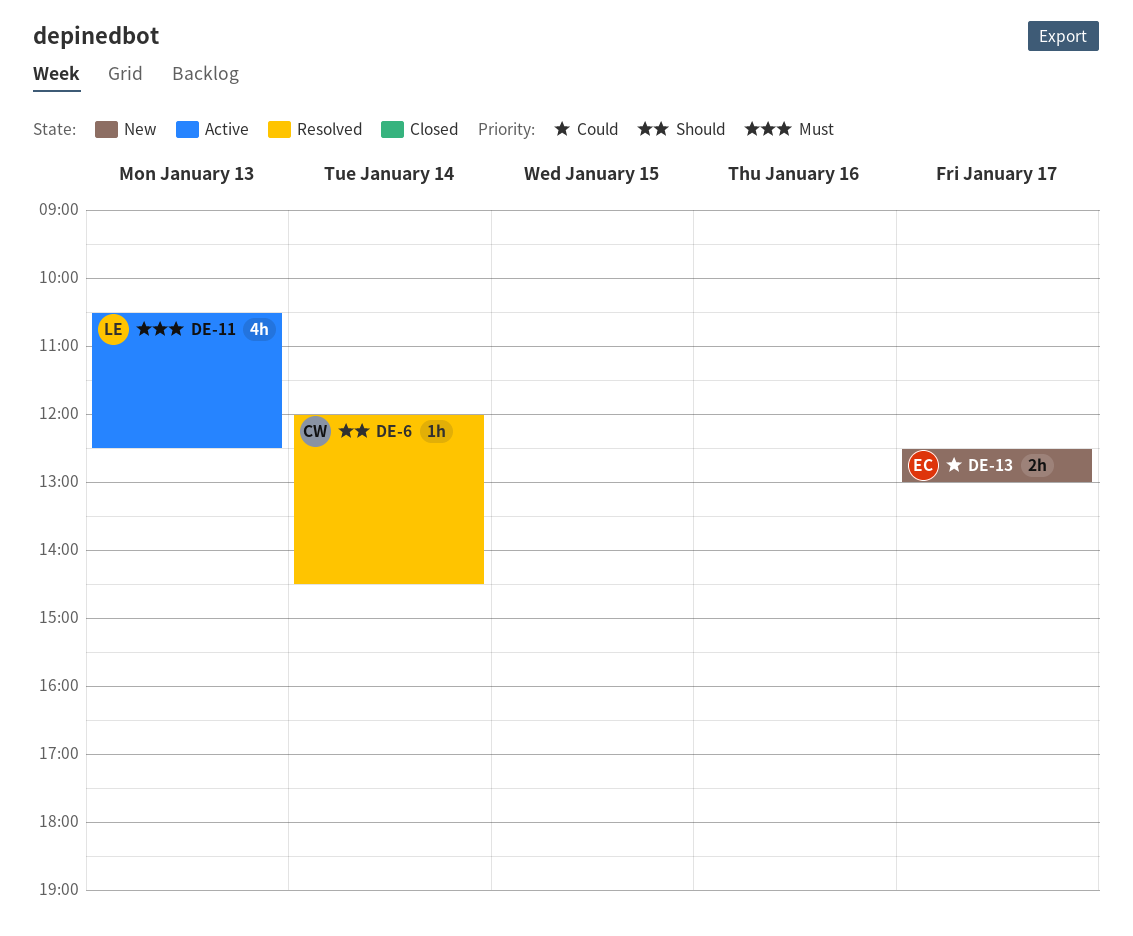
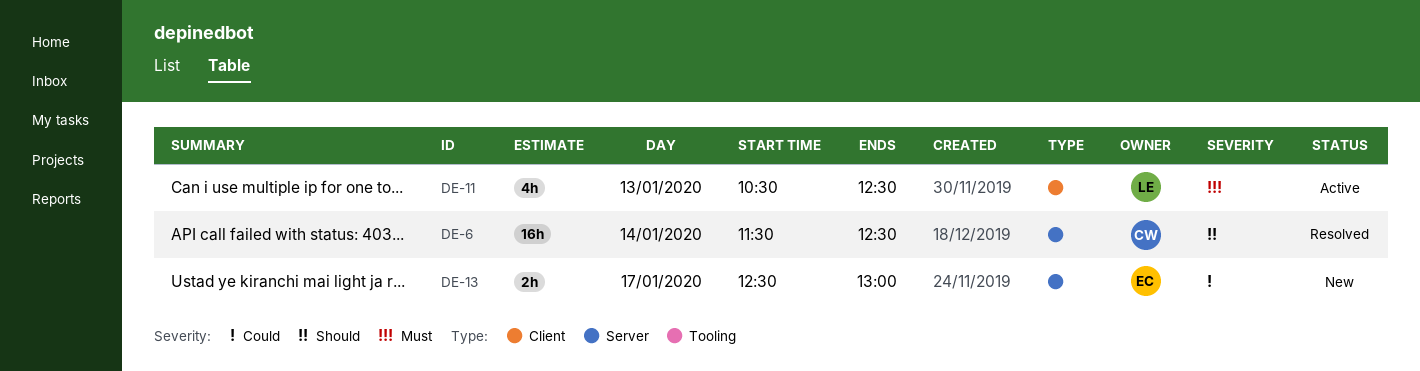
DE-6, estimate: 1h -> 16h
DE-6, begins: 12:00 -> 11:30
DE-6, ends: 14:30 -> 12:30

